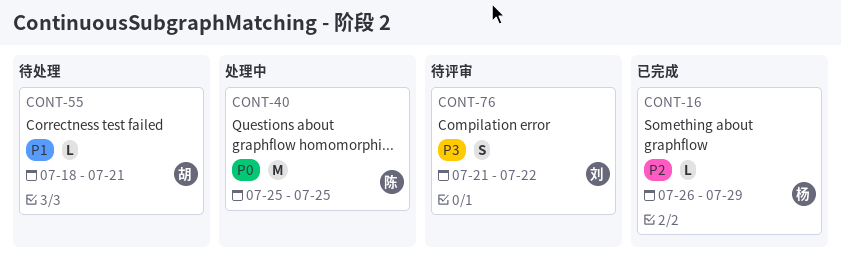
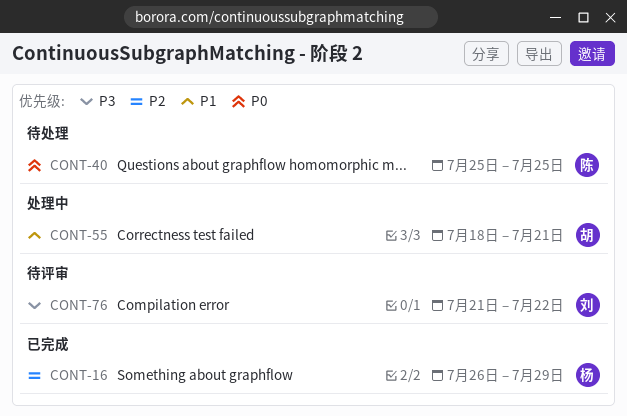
CONT-40, status: 处理中 -> 待处理
CONT-55, status: 待处理 -> 处理中

